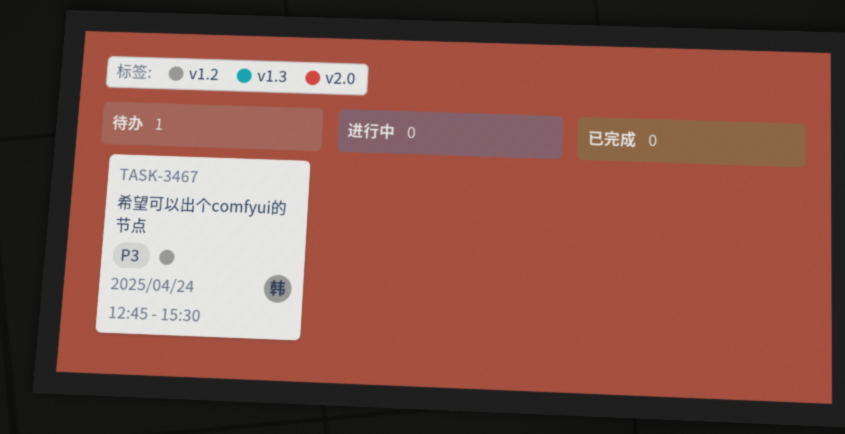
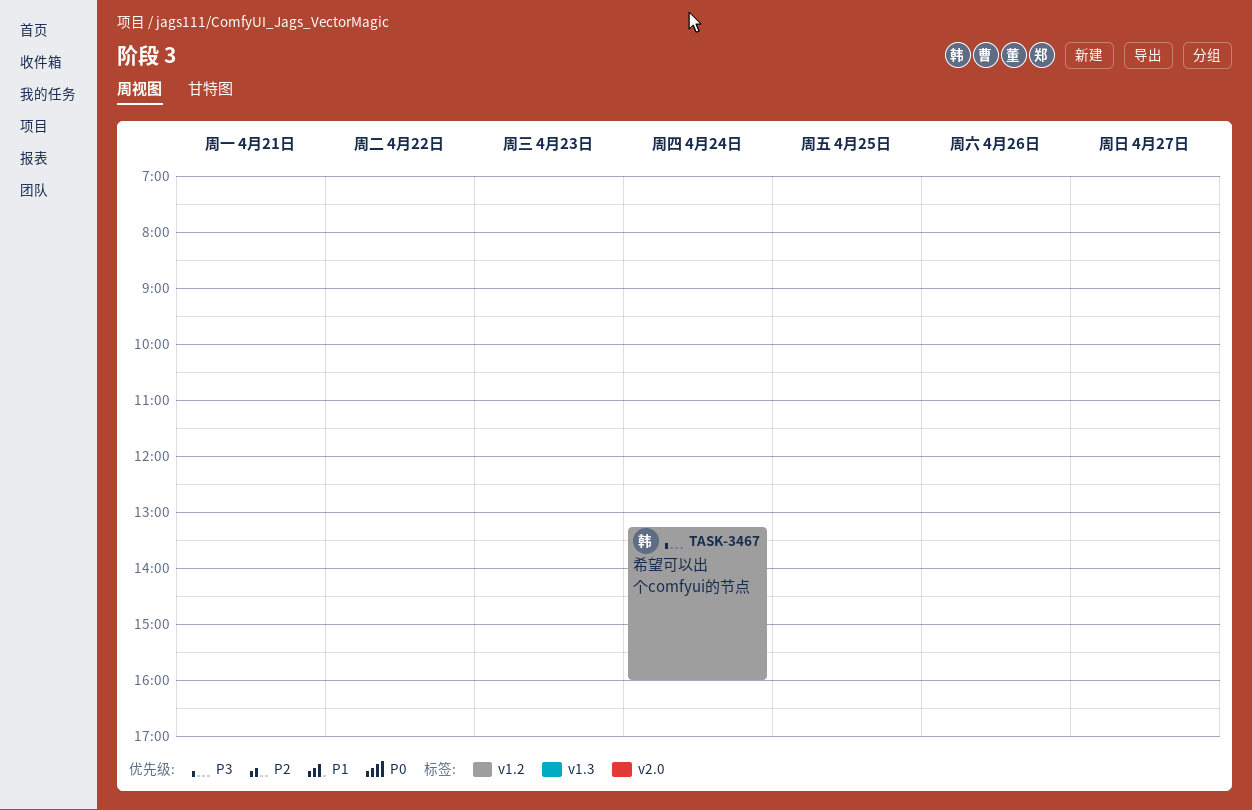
TASK-3467, begins: 12:45 -> 13:15
TASK-3467, ends: 15:30 -> 16:00

